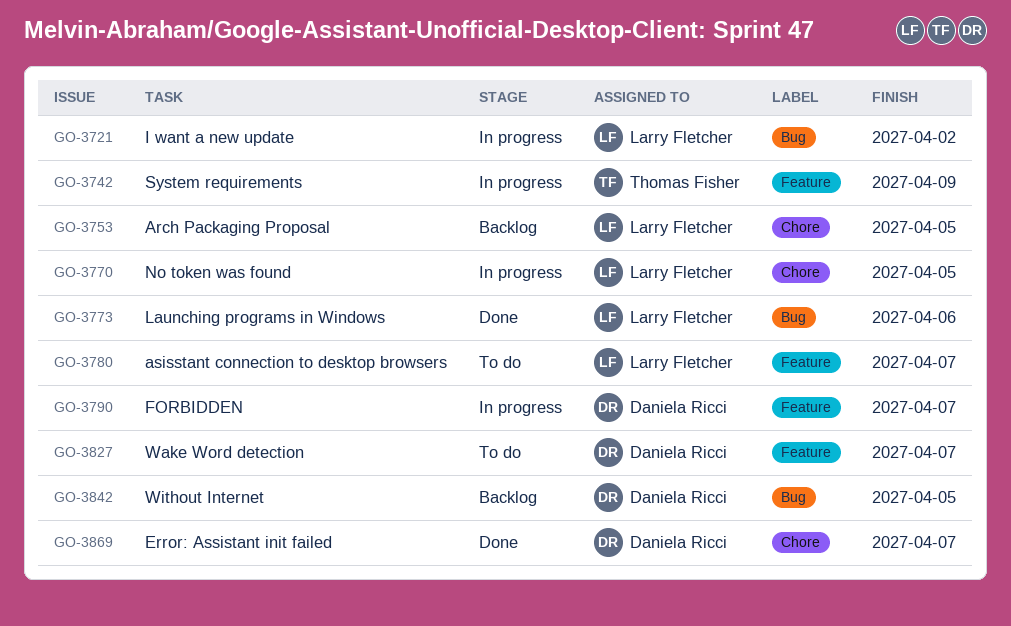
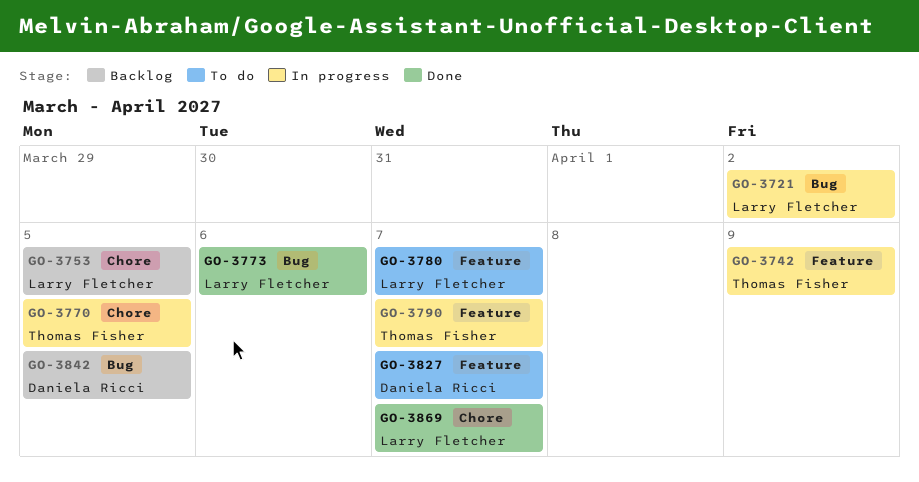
GO-3770, owner: Larry Fletcher -> Thomas Fisher
GO-3790, owner: Daniela Ricci -> Thomas Fisher
GO-3869, owner: Daniela Ricci -> Larry Fletcher

